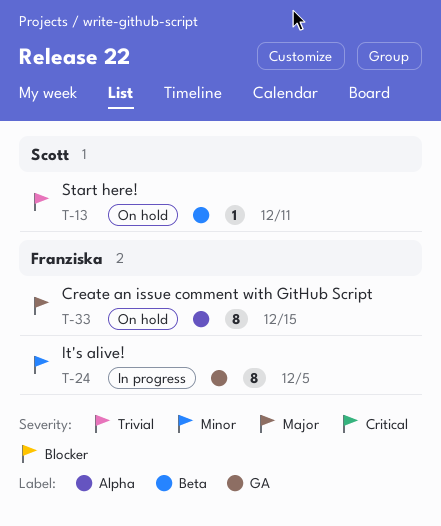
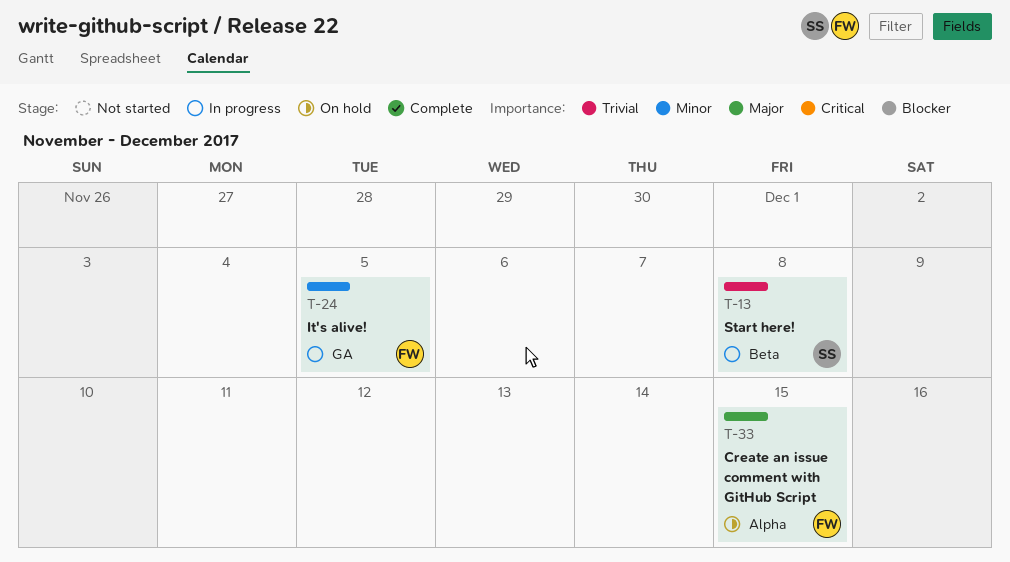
T-13, status: On hold -> In progress
T-13, due: Dec 11 -> Dec 8

